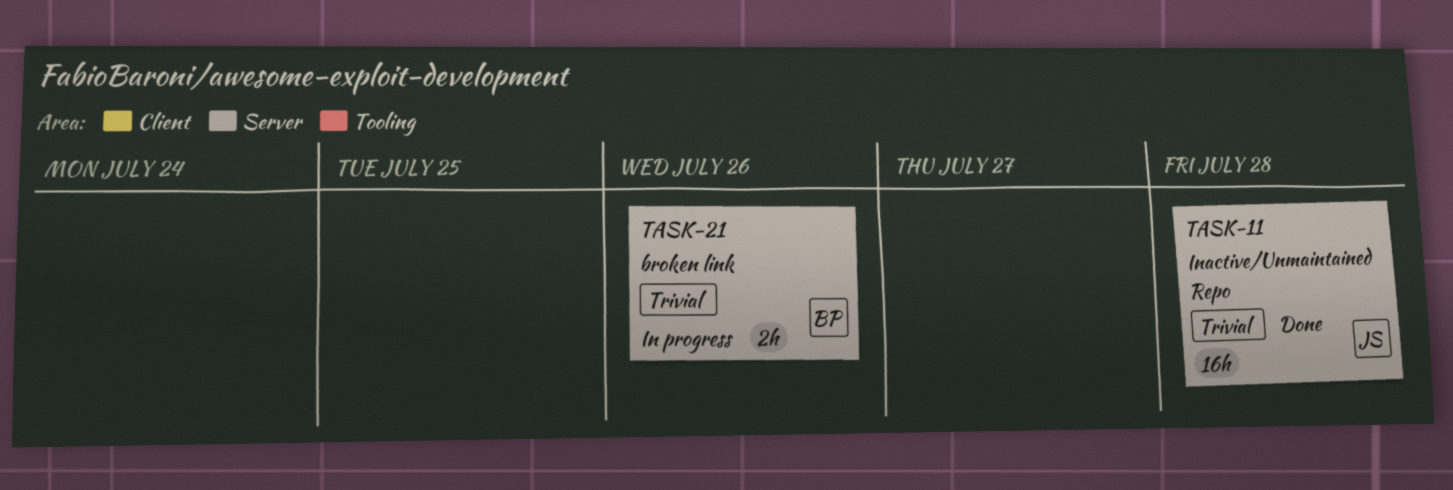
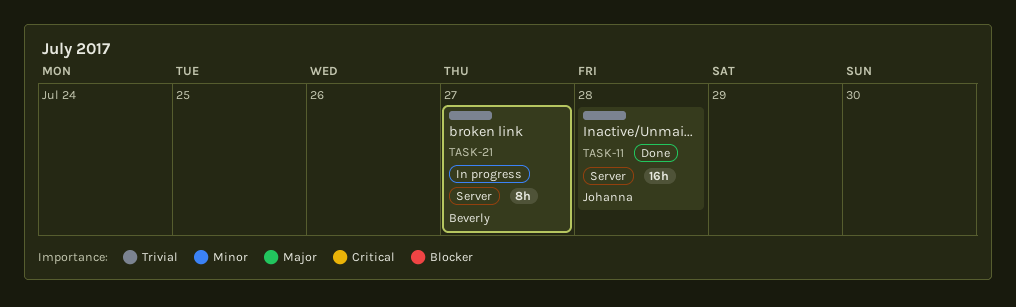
TASK-21, estimate: 2h -> 8h
TASK-21, due: Jul 26 -> Jul 27

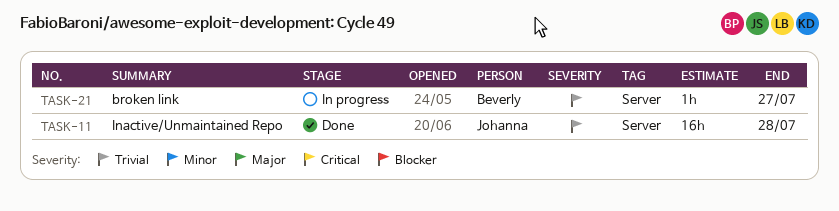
TASK-21, estimate: 8h -> 1h

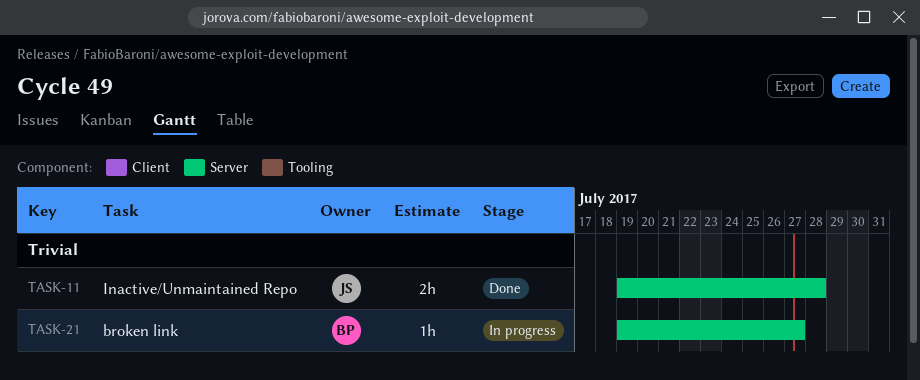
TASK-11, estimate: 16h -> 2h

